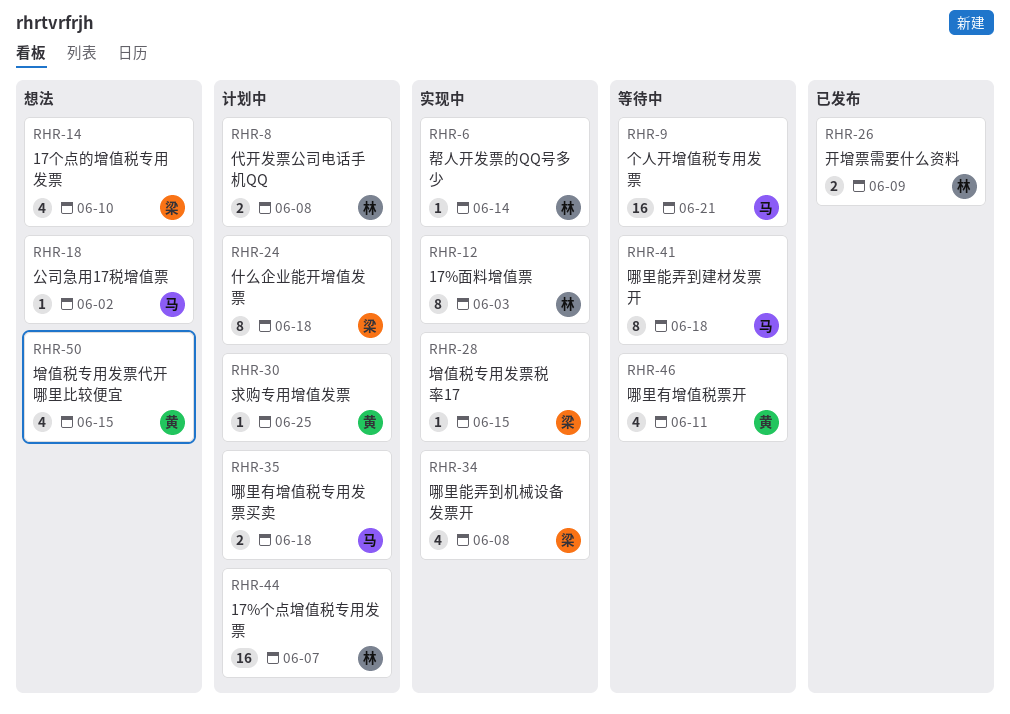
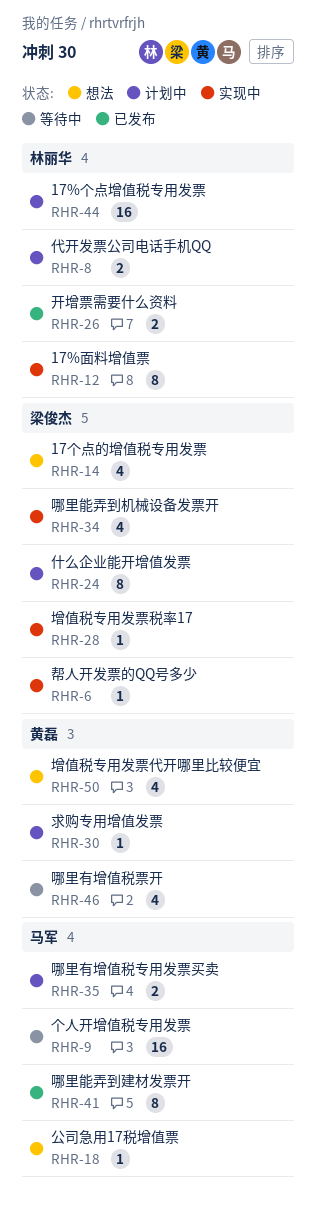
RHR-6, owner: 林丽华 -> 梁俊杰
RHR-41, status: 等待中 -> 已发布

